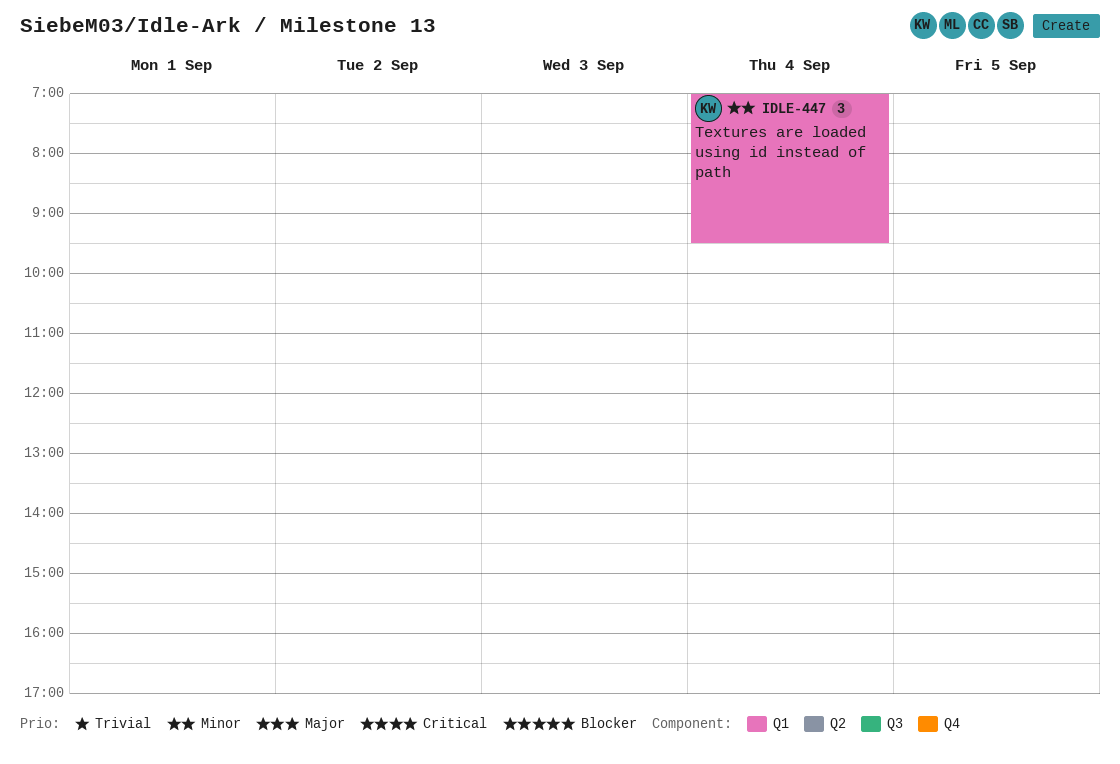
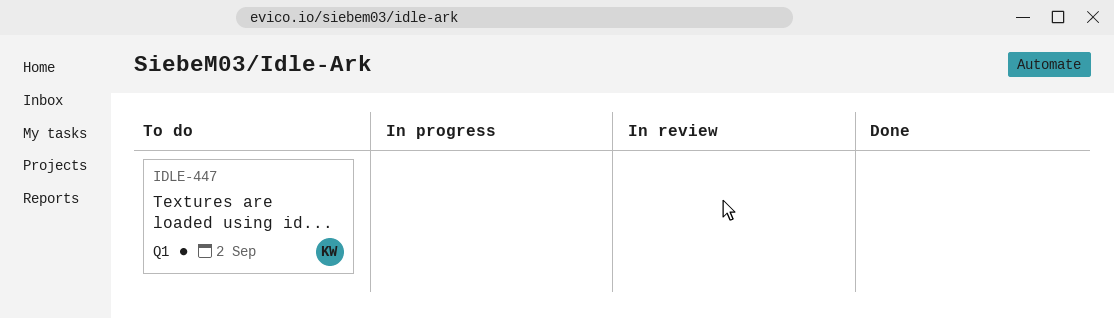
IDLE-447, estimate: 3 -> 1
IDLE-447, day: Sep 4 -> Sep 2

